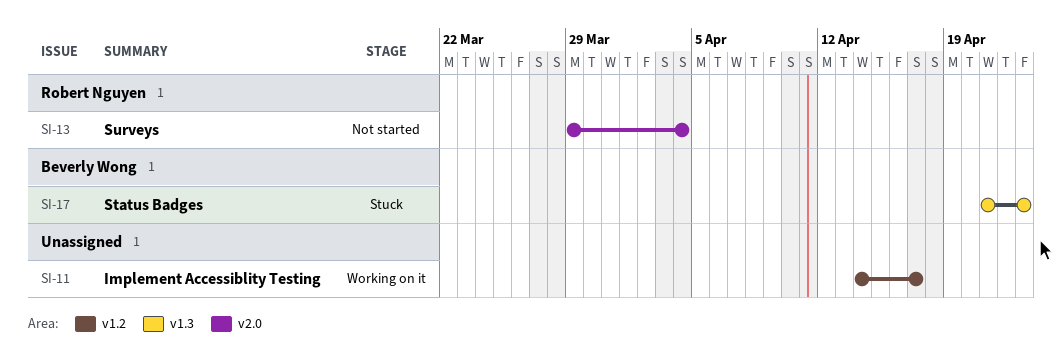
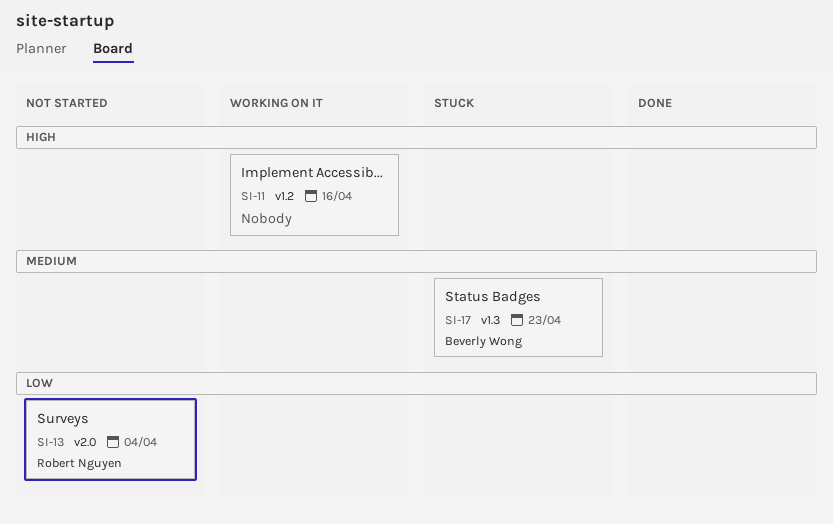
SI-11, due: Apr 17 -> Apr 16

